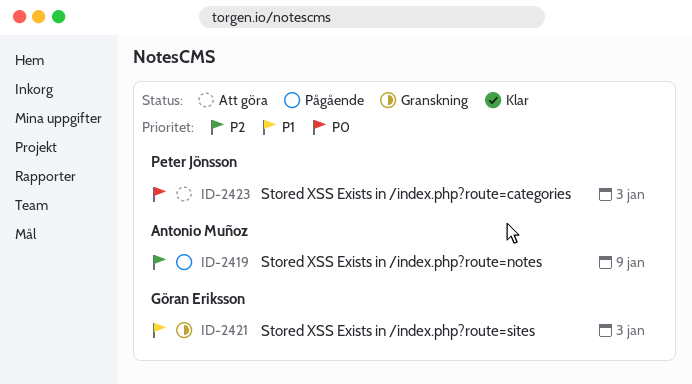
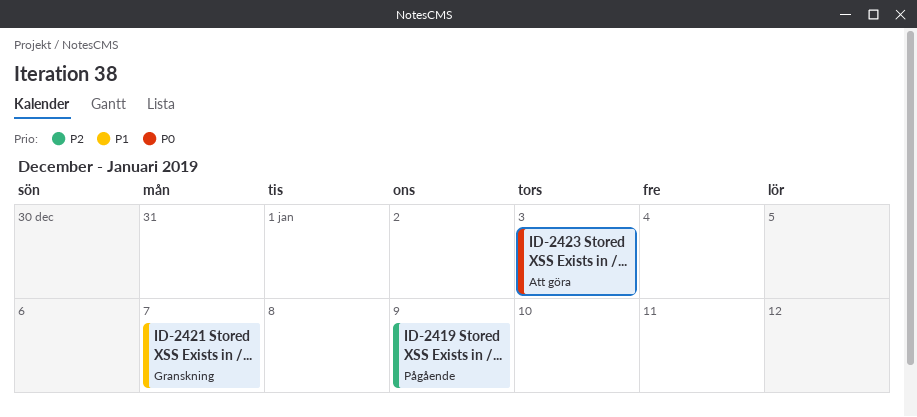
ID-2421, due: Jan 3 -> Jan 7

